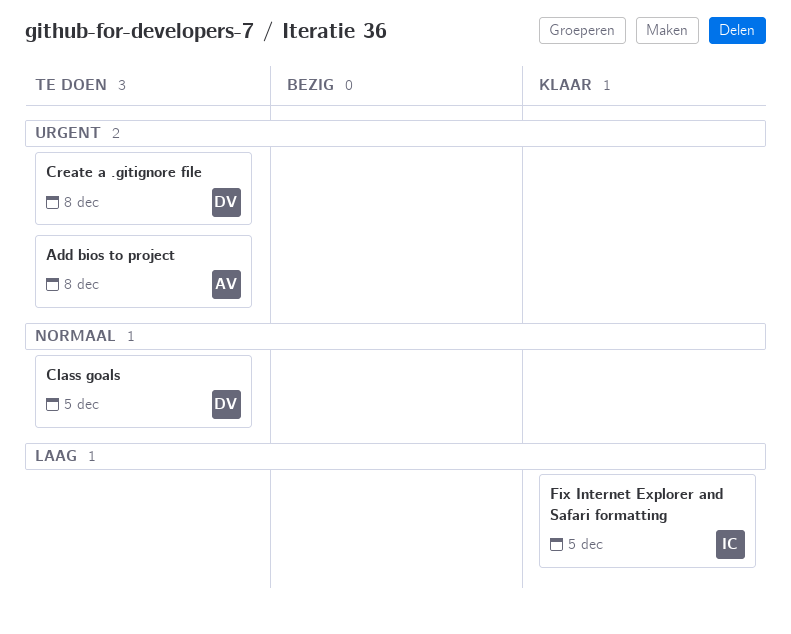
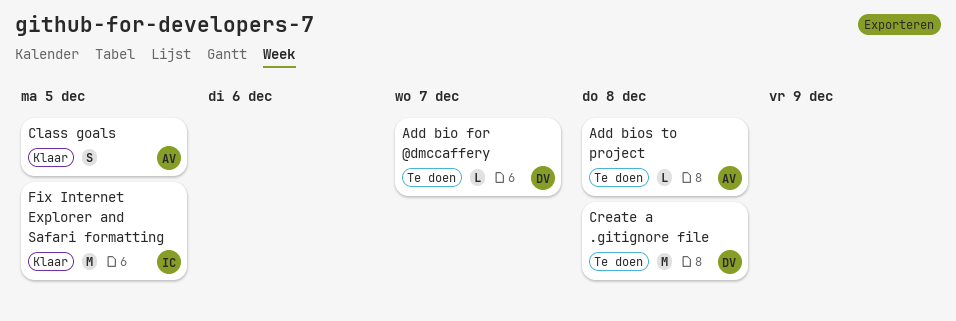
Add bio for @dmccaffery: none -> present
Class goals, status: Te doen -> Klaar
Class goals, owner: DV -> AV

